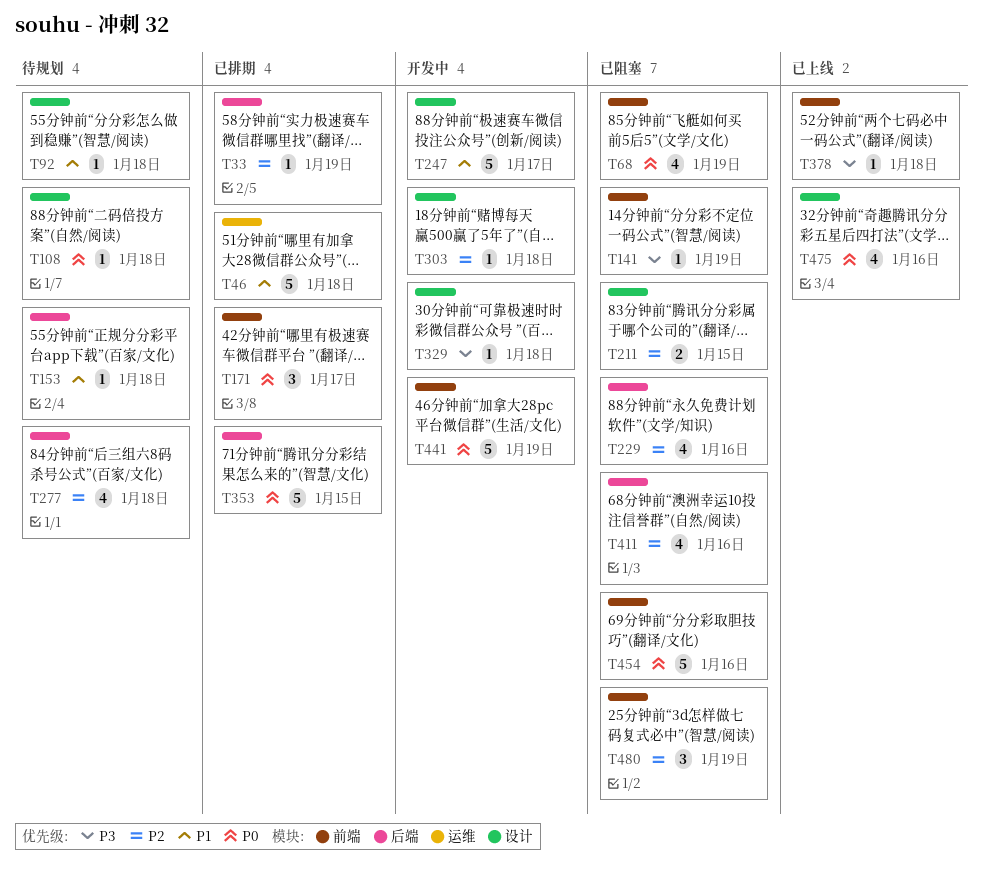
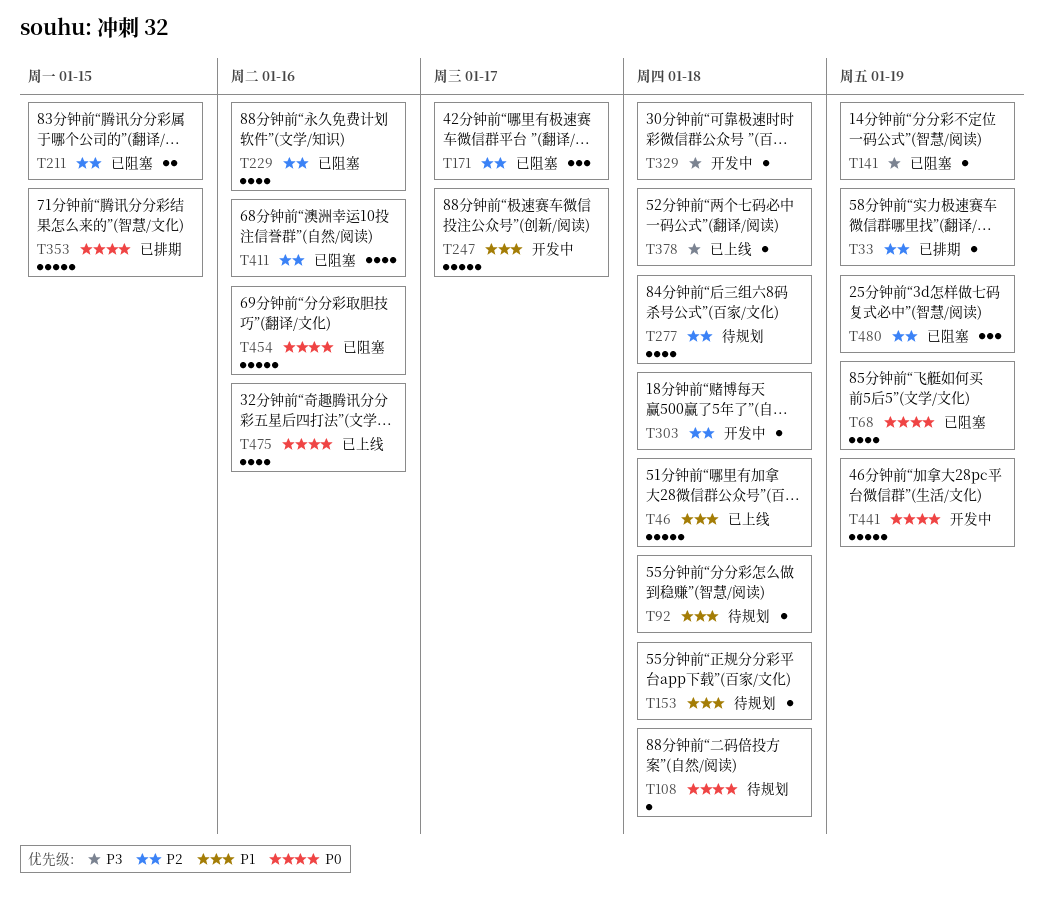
T46, status: 已排期 -> 已上线
T171, status: 已排期 -> 已阻塞
T171, priority: P0 -> P2

